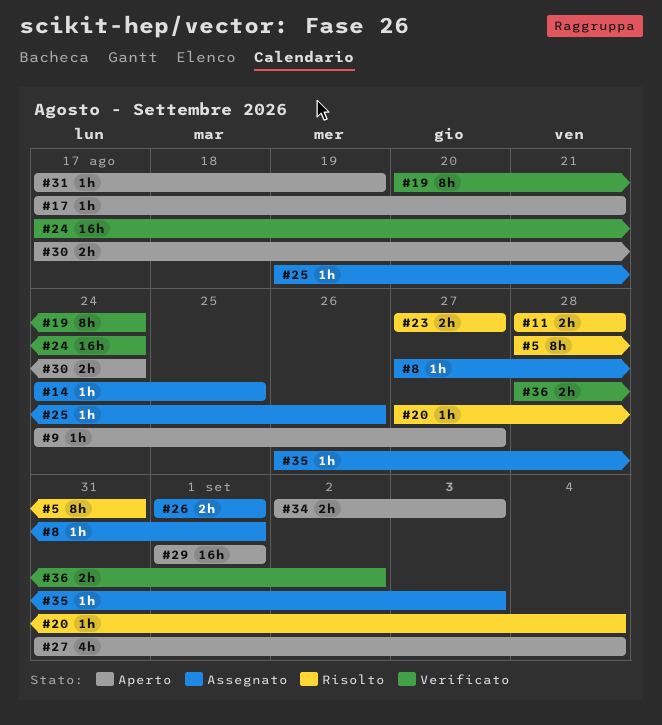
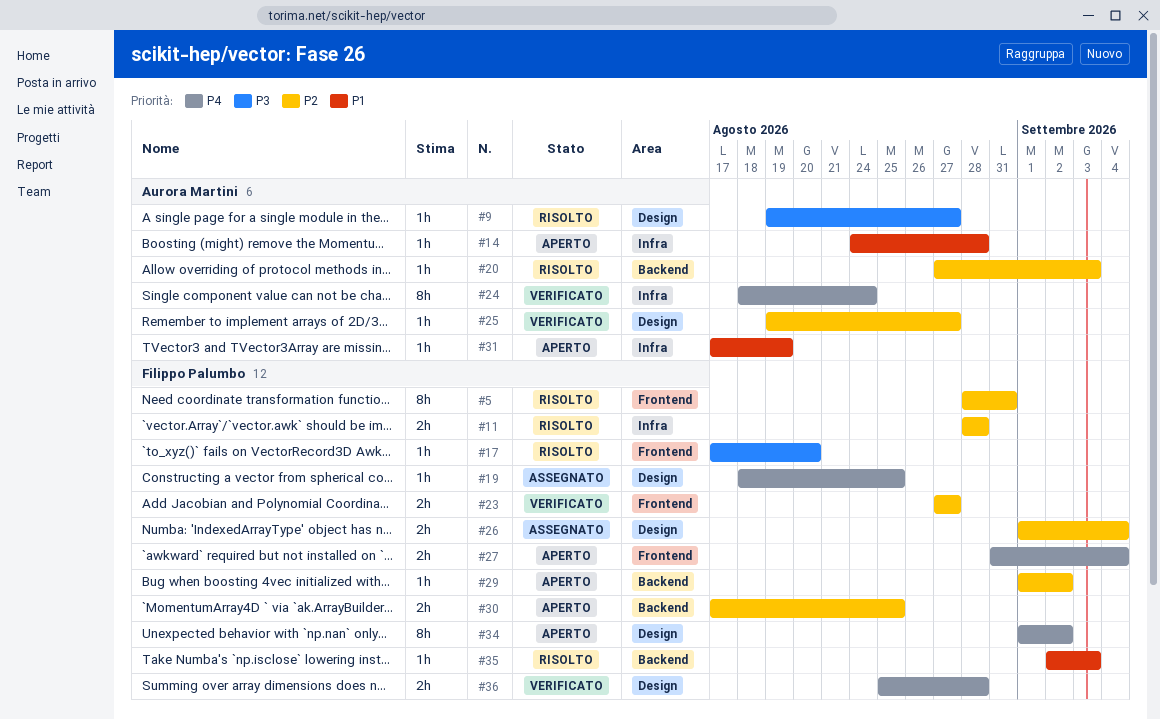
#8: present -> none
#9, status: Aperto -> Risolto
#9, start: Aug 24 -> Aug 19
#14, status: Assegnato -> Aperto
#14, due: Aug 25 -> Aug 28
#17, status: Aperto -> Risolto
#17, due: Aug 21 -> Aug 20
#19, status: Verificato -> Assegnato
#19, estimate: 8h -> 1h
#19, start: Aug 20 -> Aug 18
#19, due: Aug 24 -> Aug 25
#20, due: Sep 4 -> Sep 3
#23, status: Risolto -> Verificato
#24, estimate: 16h -> 8h
#24, start: Aug 17 -> Aug 18
#25, status: Assegnato -> Verificato
#25, due: Aug 26 -> Aug 27
#26, due: Sep 1 -> Sep 4
#27, estimate: 4h -> 2h
#29, estimate: 16h -> 1h
#29, due: Sep 1 -> Sep 2
#30, due: Aug 24 -> Aug 25
#34, estimate: 2h -> 8h
#34, start: Sep 2 -> Sep 1
#34, due: Sep 3 -> Sep 2
#35, status: Assegnato -> Risolto
#35, start: Aug 26 -> Sep 2
#36, start: Aug 28 -> Aug 25
#36, due: Sep 2 -> Aug 28

